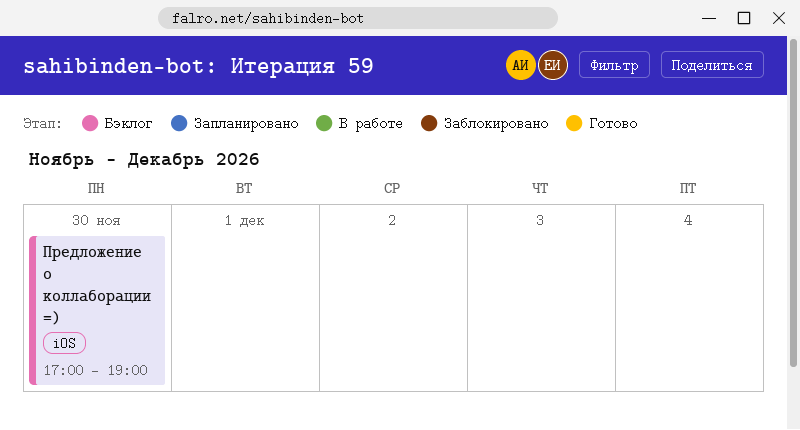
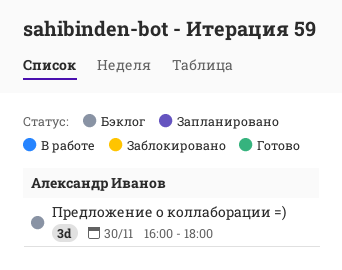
Предложение о коллаборации =), begins: 17:00 -> 16:00
Предложение о коллаборации =), ends: 19:00 -> 18:00

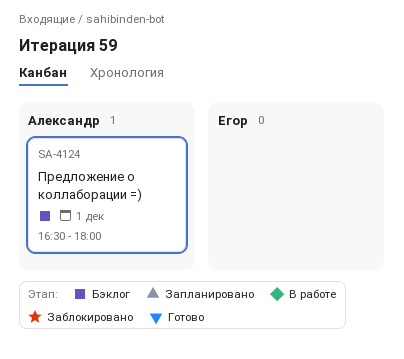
Предложение о коллаборации =), day: Nov 30 -> Dec 1
Предложение о коллаборации =), begins: 16:00 -> 16:30

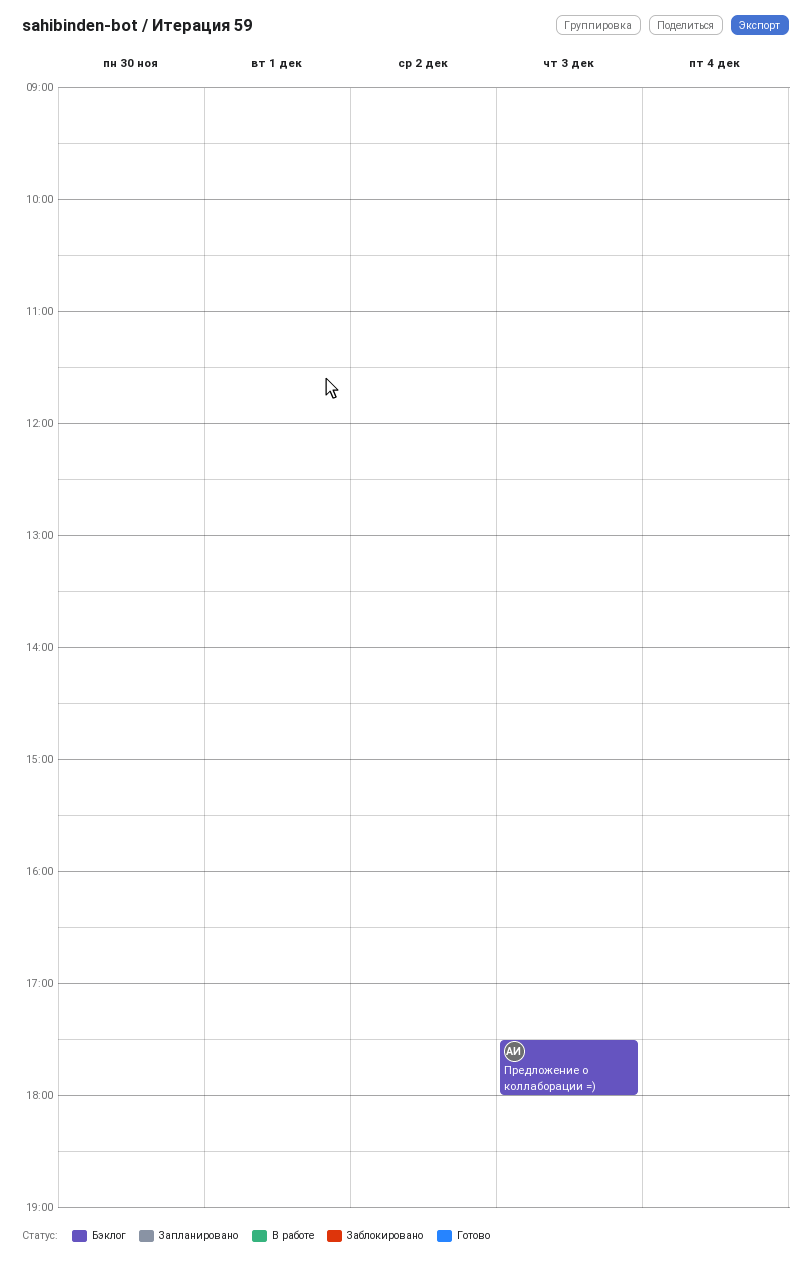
Предложение о коллаборации =), day: Dec 1 -> Dec 3
Предложение о коллаборации =), begins: 16:30 -> 17:30

